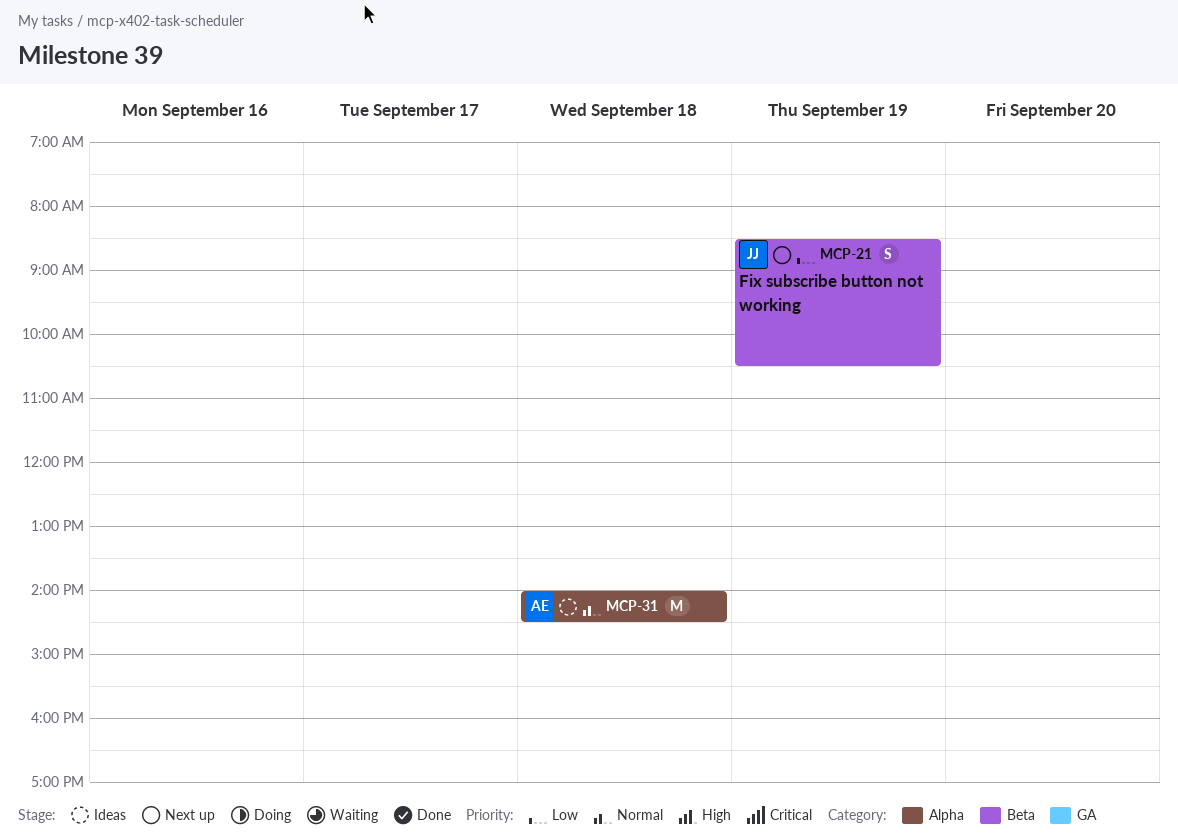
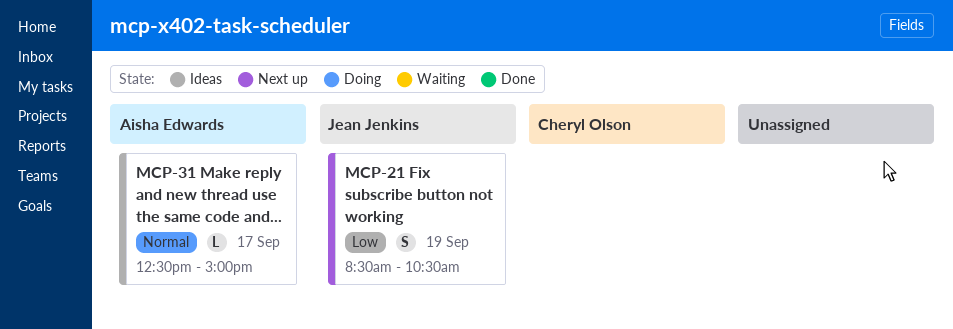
MCP-31, estimate: M -> L
MCP-31, day: Sep 18 -> Sep 17
MCP-31, begins: 14:00 -> 12:30
MCP-31, ends: 14:30 -> 15:00

